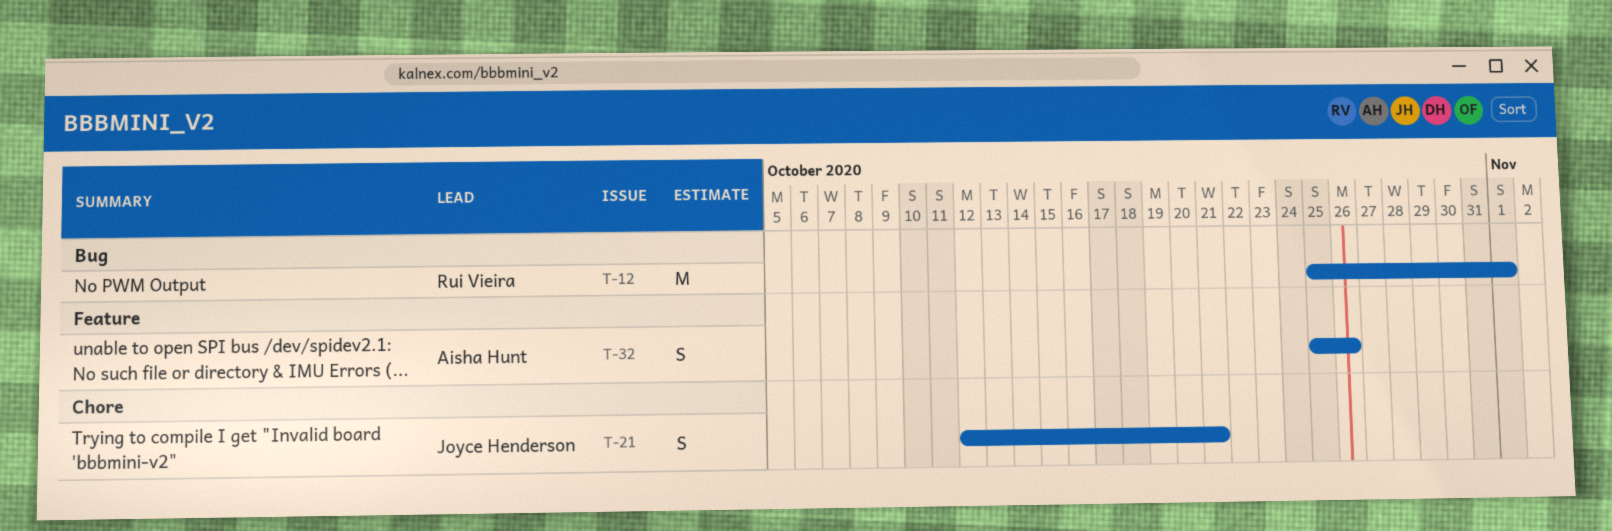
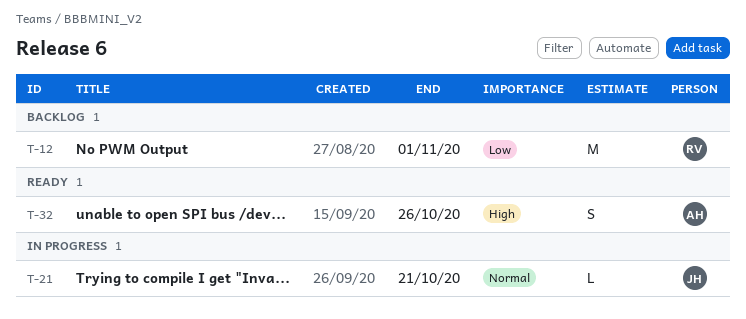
T-21, estimate: S -> L

